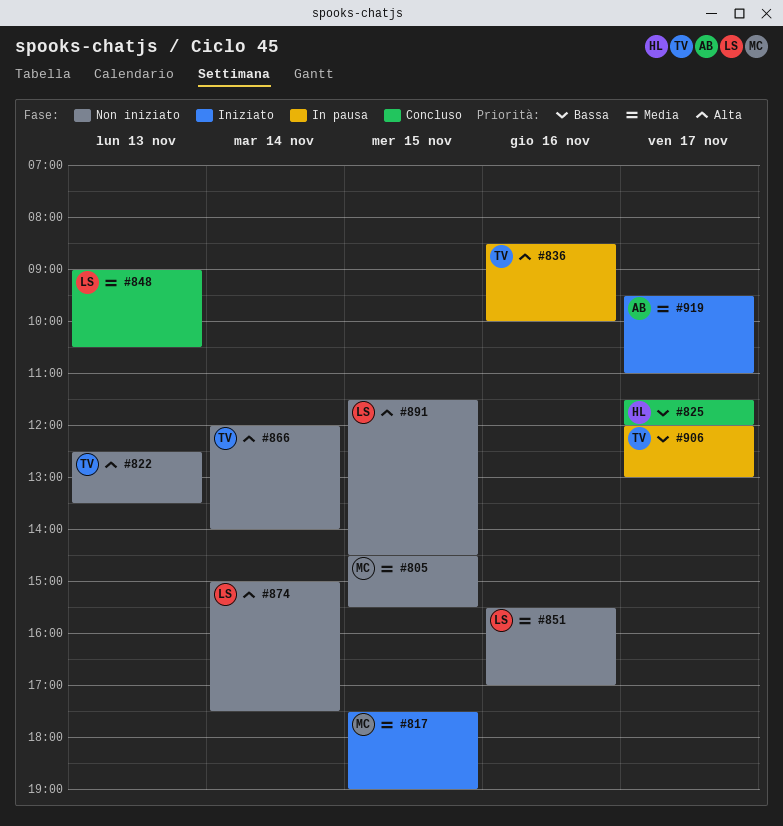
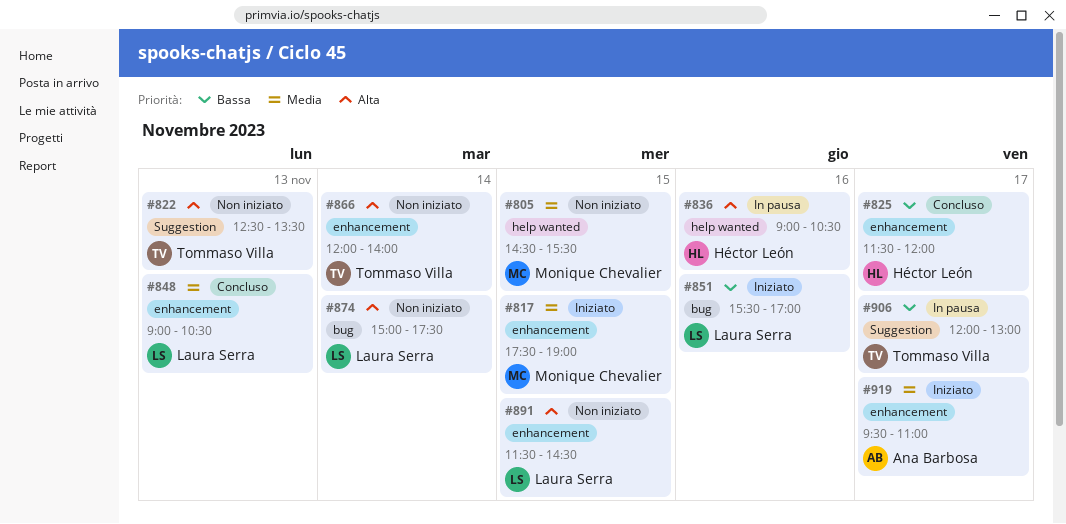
#836, owner: Tommaso Villa -> Héctor León
#836, begins: 08:30 -> 09:00
#836, ends: 10:00 -> 10:30
#851, status: Non iniziato -> Iniziato
#851, priority: Media -> Bassa

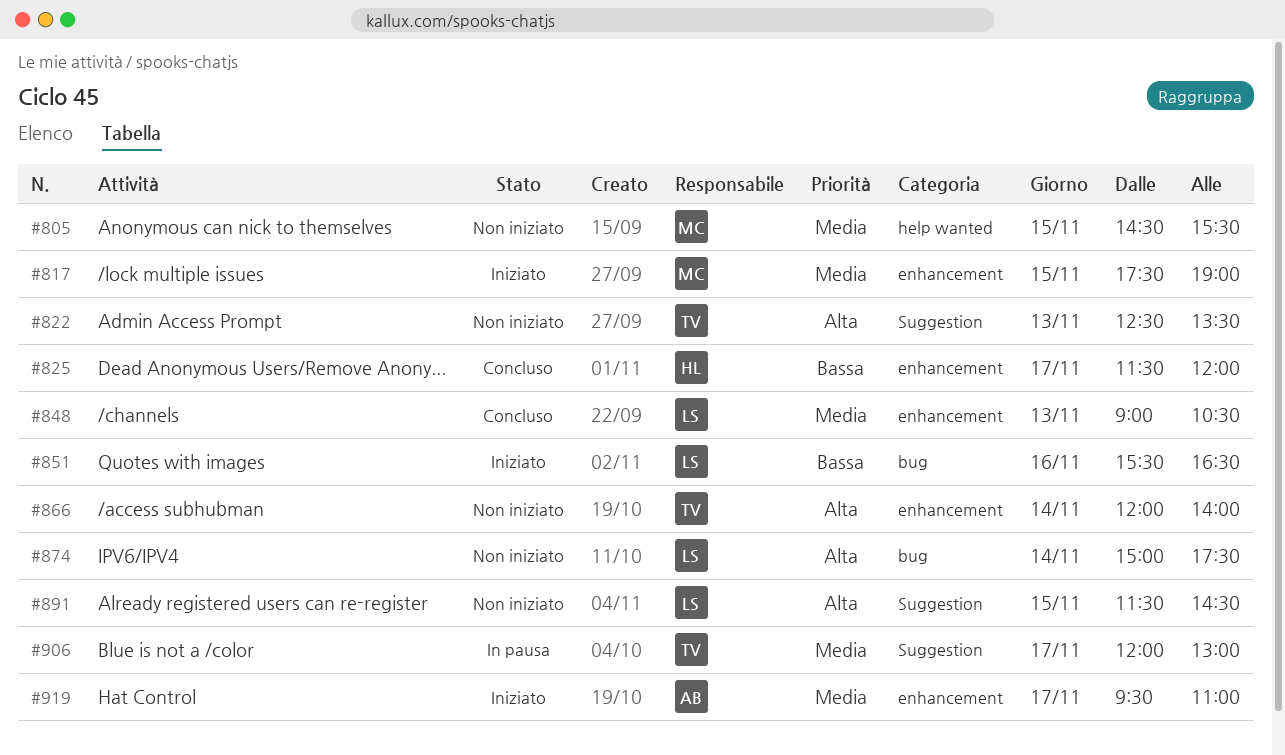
#836: present -> none
#851, ends: 17:00 -> 16:30
#891, label: enhancement -> Suggestion
#906, priority: Bassa -> Media

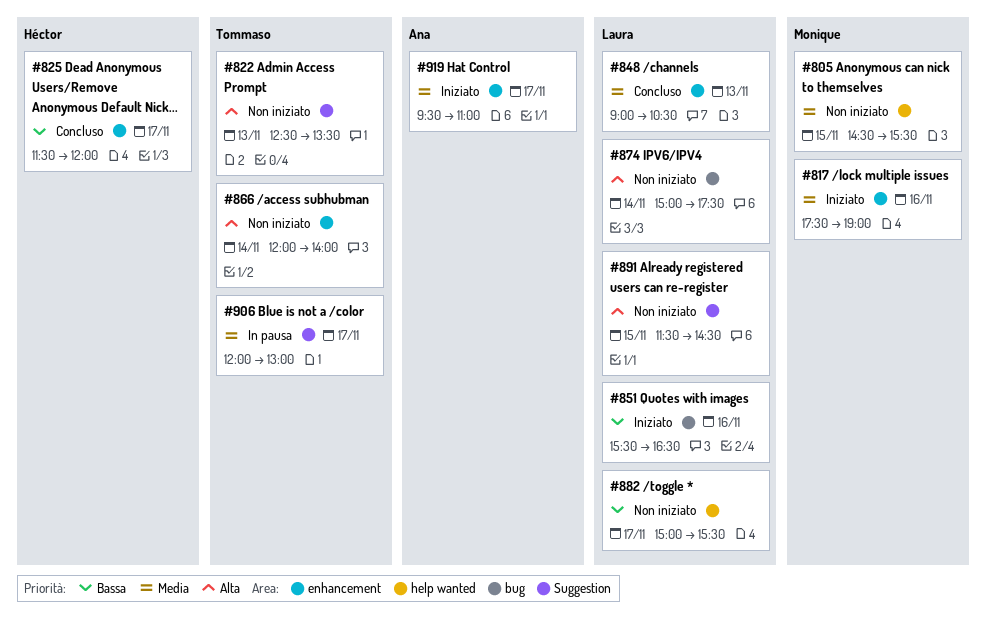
#817, day: Nov 15 -> Nov 16
#882: none -> present

